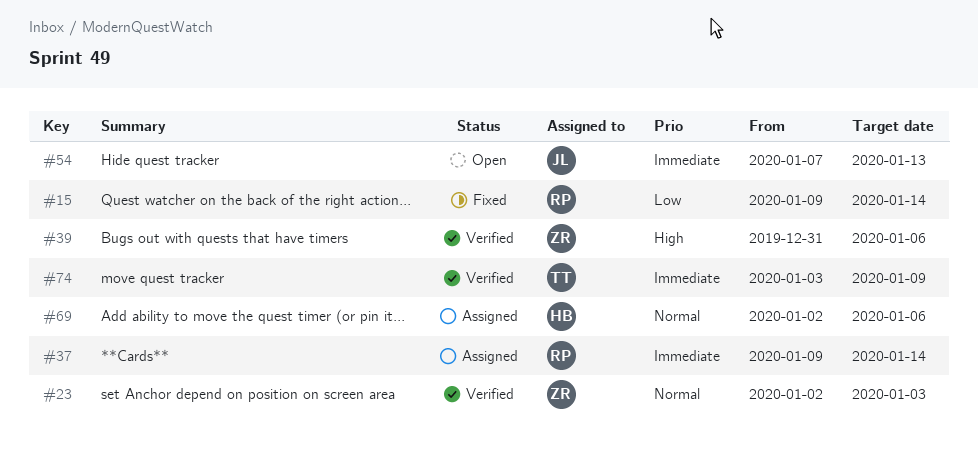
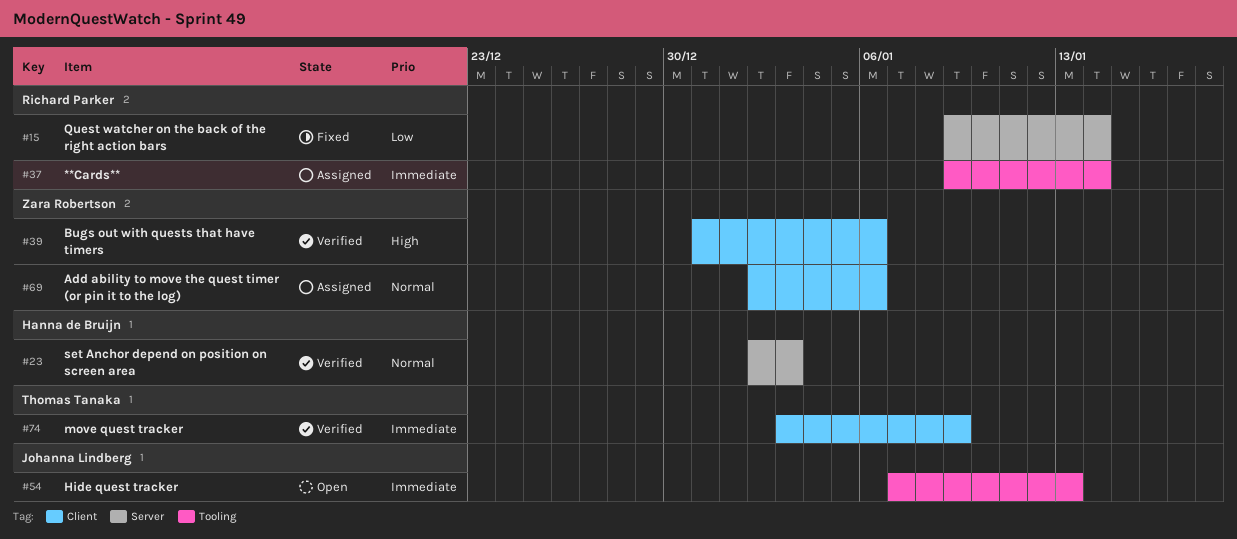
#23, owner: Zara Robertson -> Hanna de Bruijn
#69, owner: Hanna de Bruijn -> Zara Robertson

